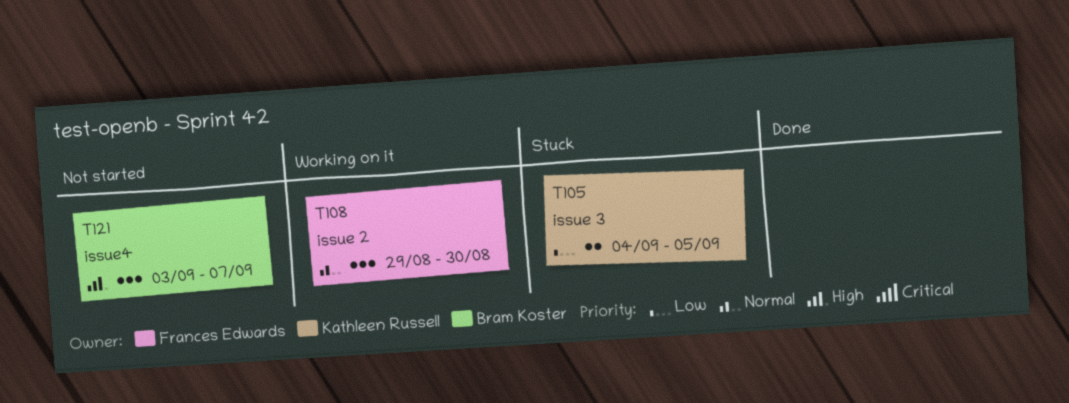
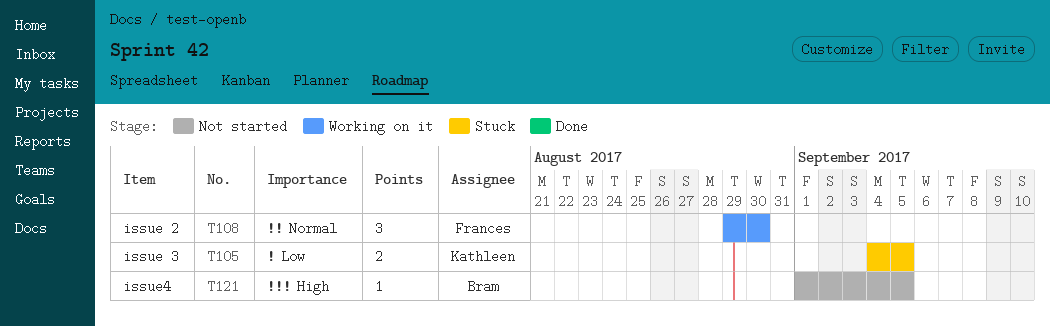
T121, estimate: 3 -> 1
T121, start: Sep 3 -> Sep 1
T121, due: Sep 7 -> Sep 5

